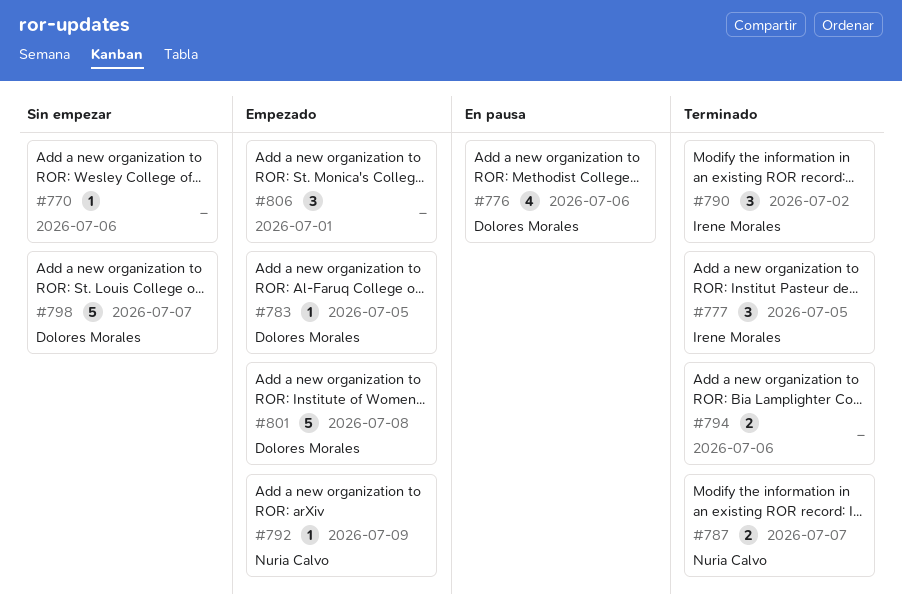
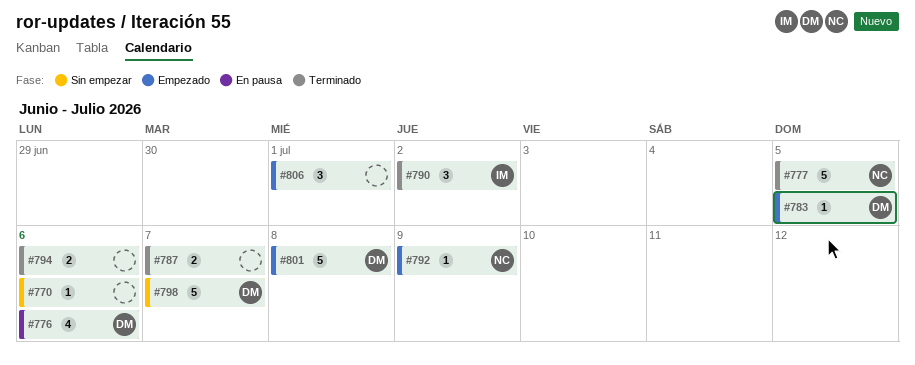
#777, owner: Irene Morales -> Nuria Calvo
#777, estimate: 3 -> 5
#787, owner: Nuria Calvo -> none

